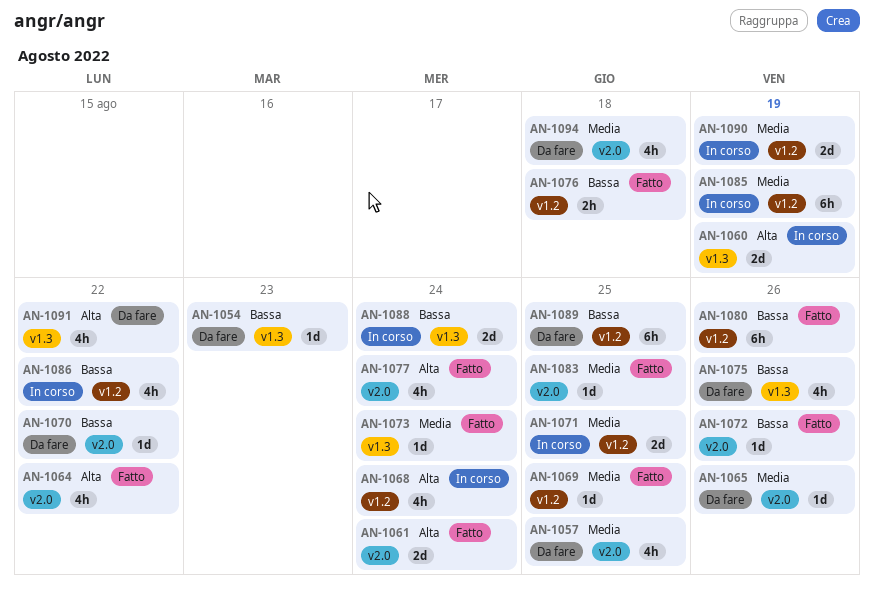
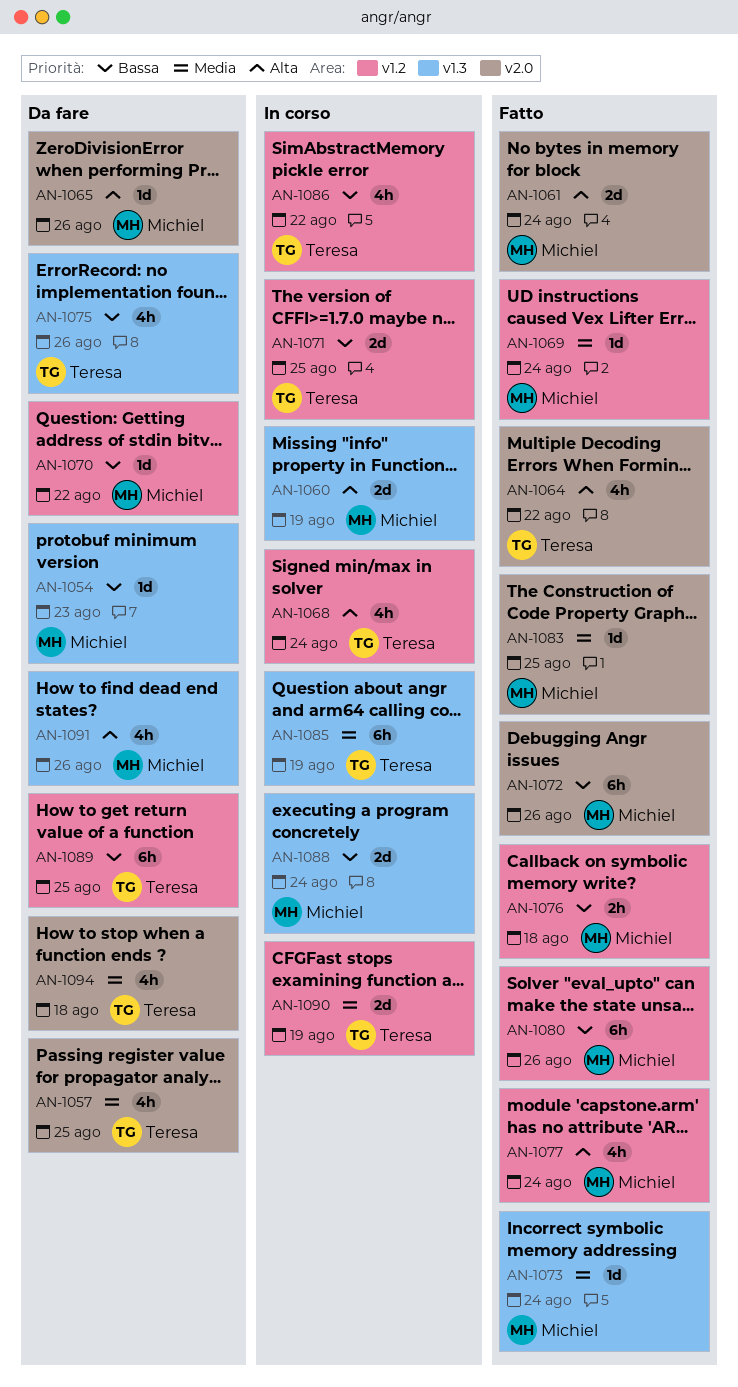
AN-1065, priority: Media -> Alta
AN-1069, due: Aug 25 -> Aug 24
AN-1070, label: v2.0 -> v1.2
AN-1071, priority: Media -> Bassa
AN-1072, estimate: 1d -> 6h
AN-1077, label: v2.0 -> v1.2
AN-1085, label: v1.2 -> v1.3
AN-1091, due: Aug 22 -> Aug 26

